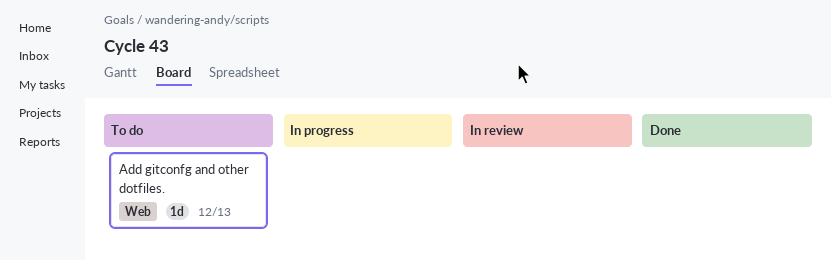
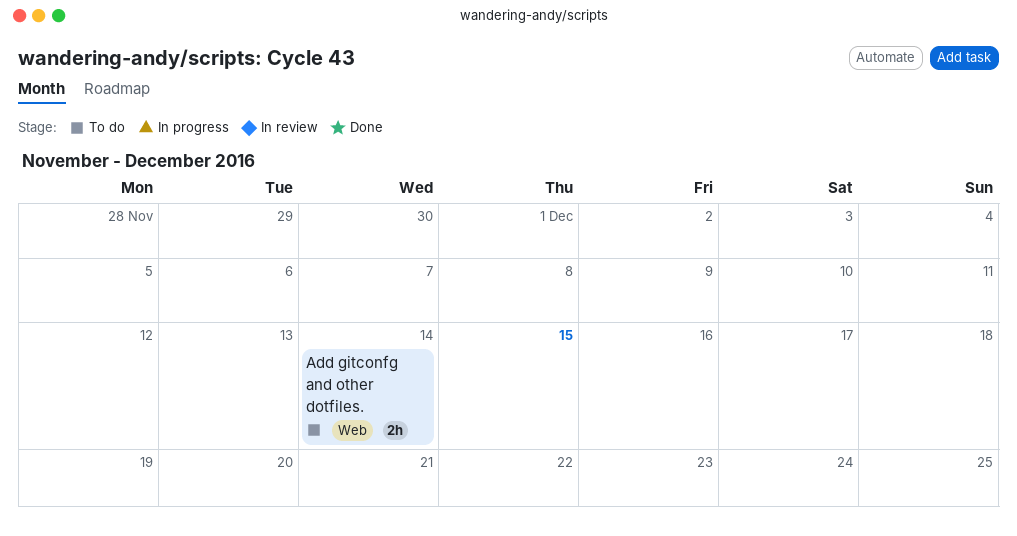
Add gitconfg and other dotfiles., estimate: 1d -> 2h
Add gitconfg and other dotfiles., due: Dec 13 -> Dec 14

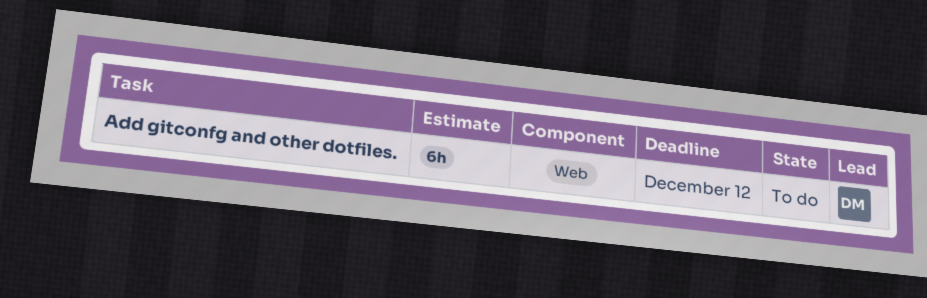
Add gitconfg and other dotfiles., estimate: 2h -> 6h
Add gitconfg and other dotfiles., due: Dec 14 -> Dec 12

